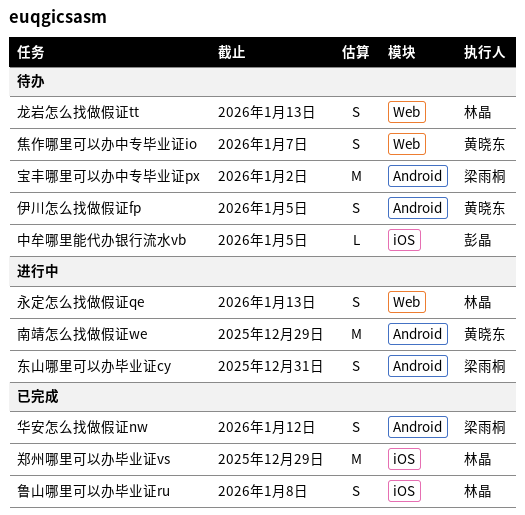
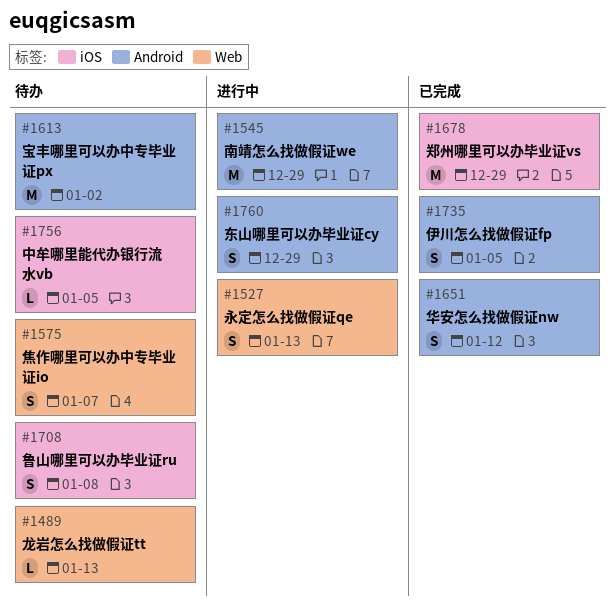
东山哪里可以办毕业证cy, due: Dec 31 -> Dec 29
伊川怎么找做假证fp, status: 待办 -> 已完成
鲁山哪里可以办毕业证ru, status: 已完成 -> 待办
龙岩怎么找做假证tt, estimate: S -> L

